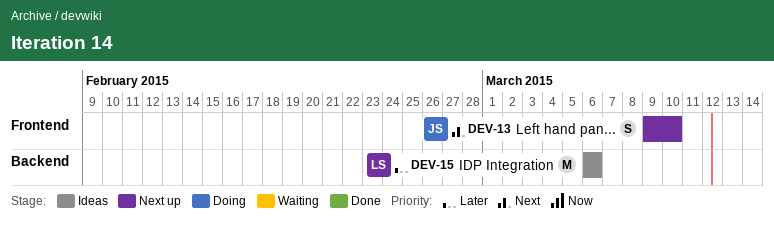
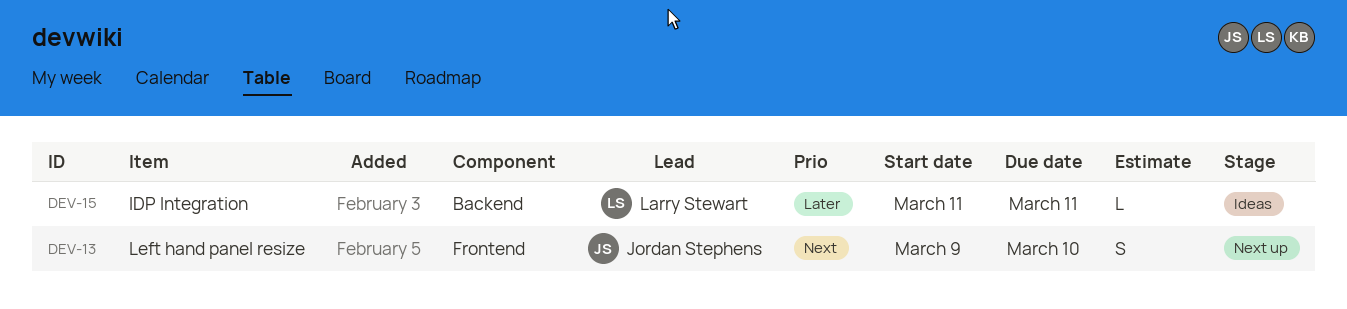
DEV-15, estimate: M -> L
DEV-15, start: Mar 6 -> Mar 11
DEV-15, due: Mar 6 -> Mar 11

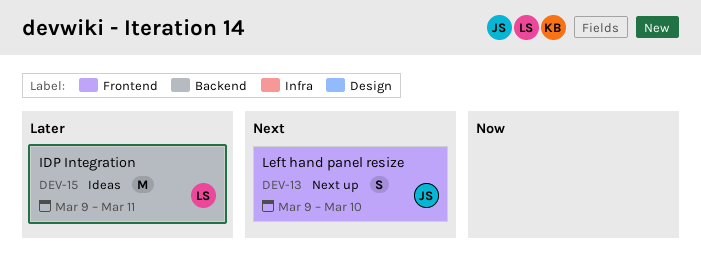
DEV-15, estimate: L -> M
DEV-15, start: Mar 11 -> Mar 9

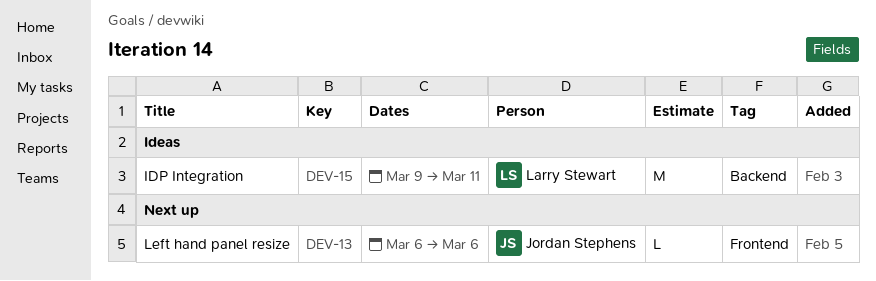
DEV-13, estimate: S -> L
DEV-13, start: Mar 9 -> Mar 6
DEV-13, due: Mar 10 -> Mar 6

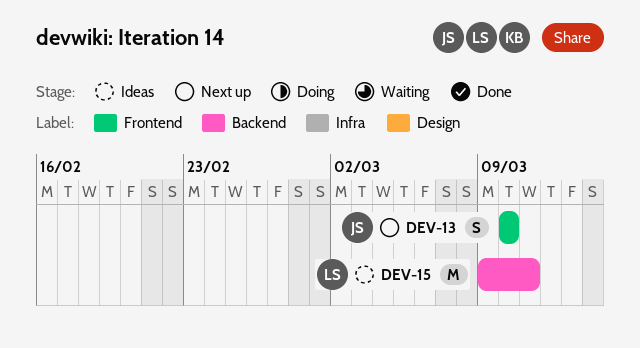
DEV-13, estimate: L -> S
DEV-13, start: Mar 6 -> Mar 10
DEV-13, due: Mar 6 -> Mar 10

